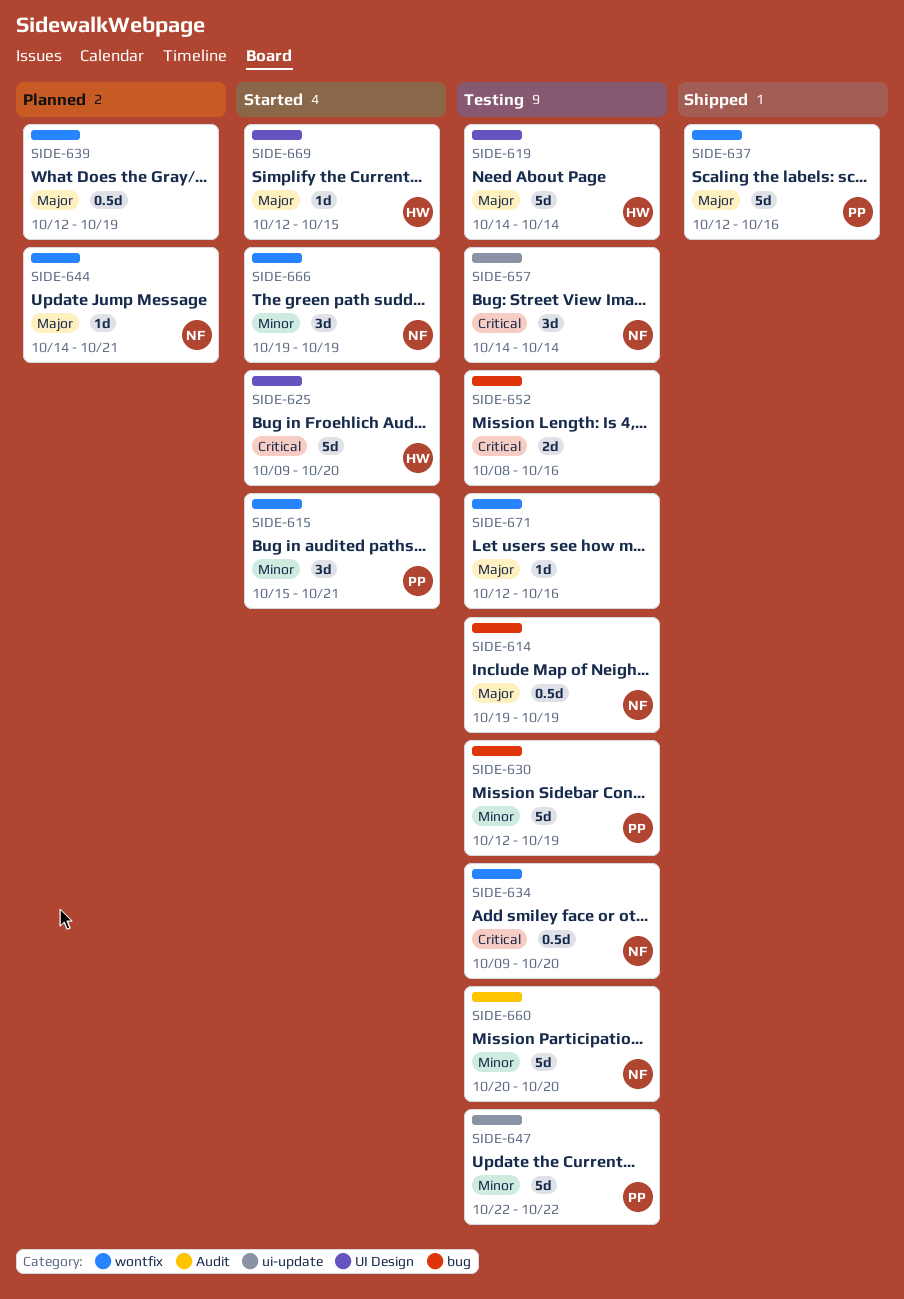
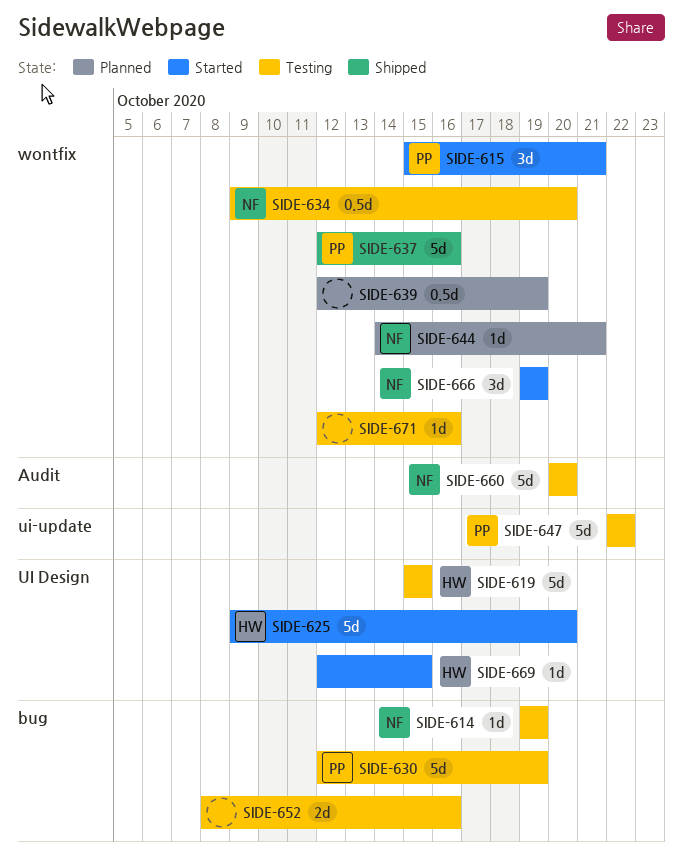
SIDE-614, estimate: 0.5d -> 1d
SIDE-619, start: Oct 14 -> Oct 15
SIDE-619, due: Oct 14 -> Oct 15
SIDE-657: present -> none

